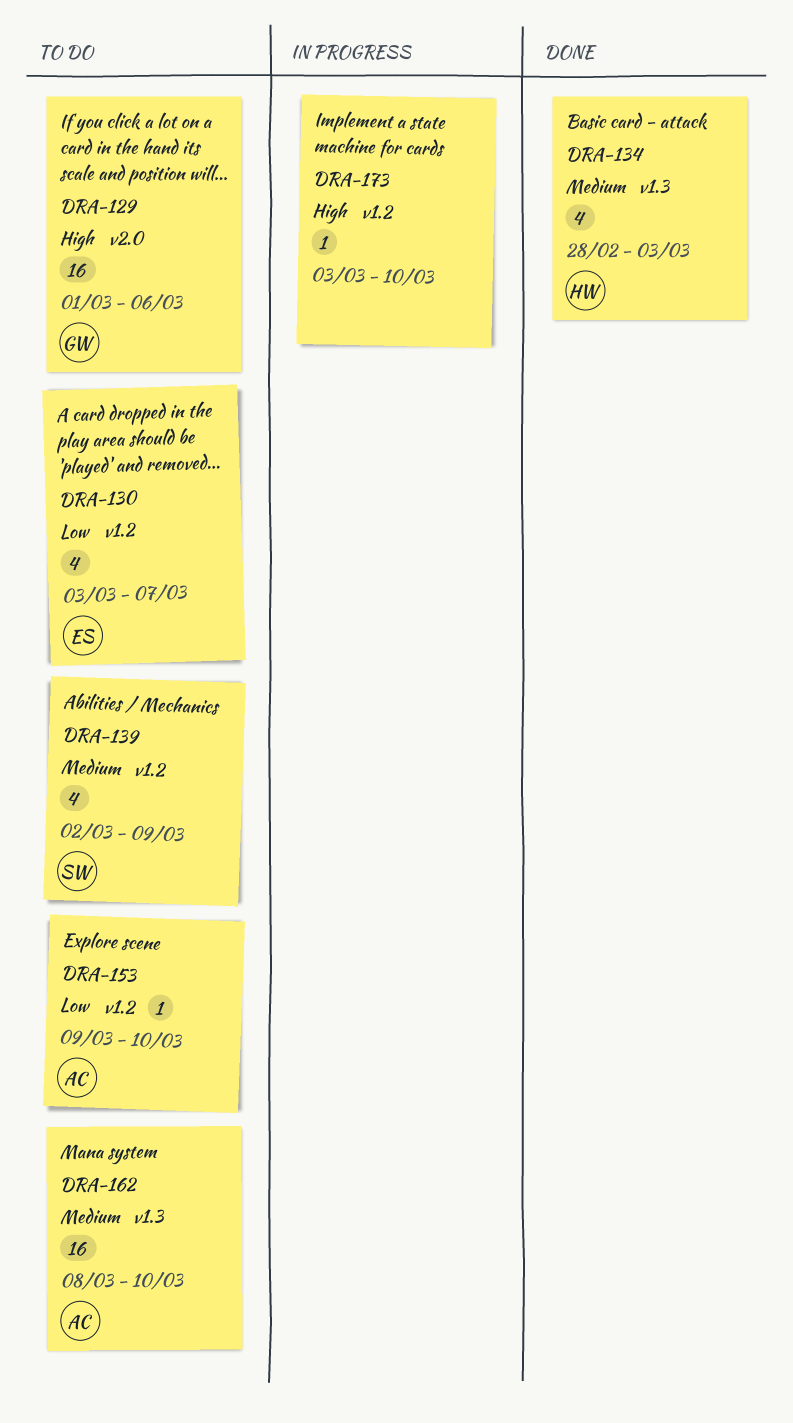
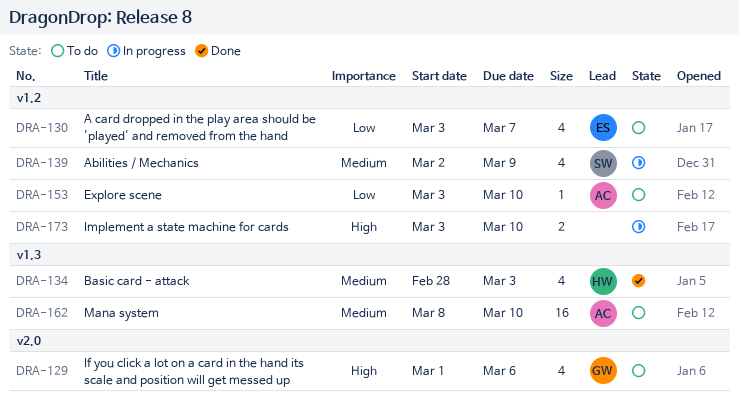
DRA-129, estimate: 16 -> 4
DRA-139, status: To do -> In progress
DRA-153, start: Mar 9 -> Mar 3
DRA-173, estimate: 1 -> 2

